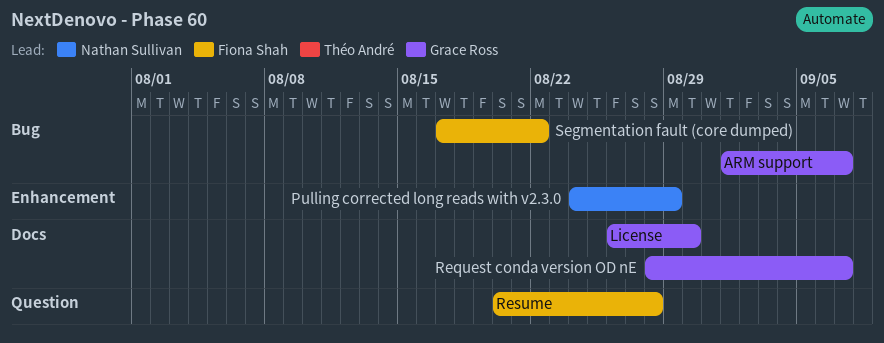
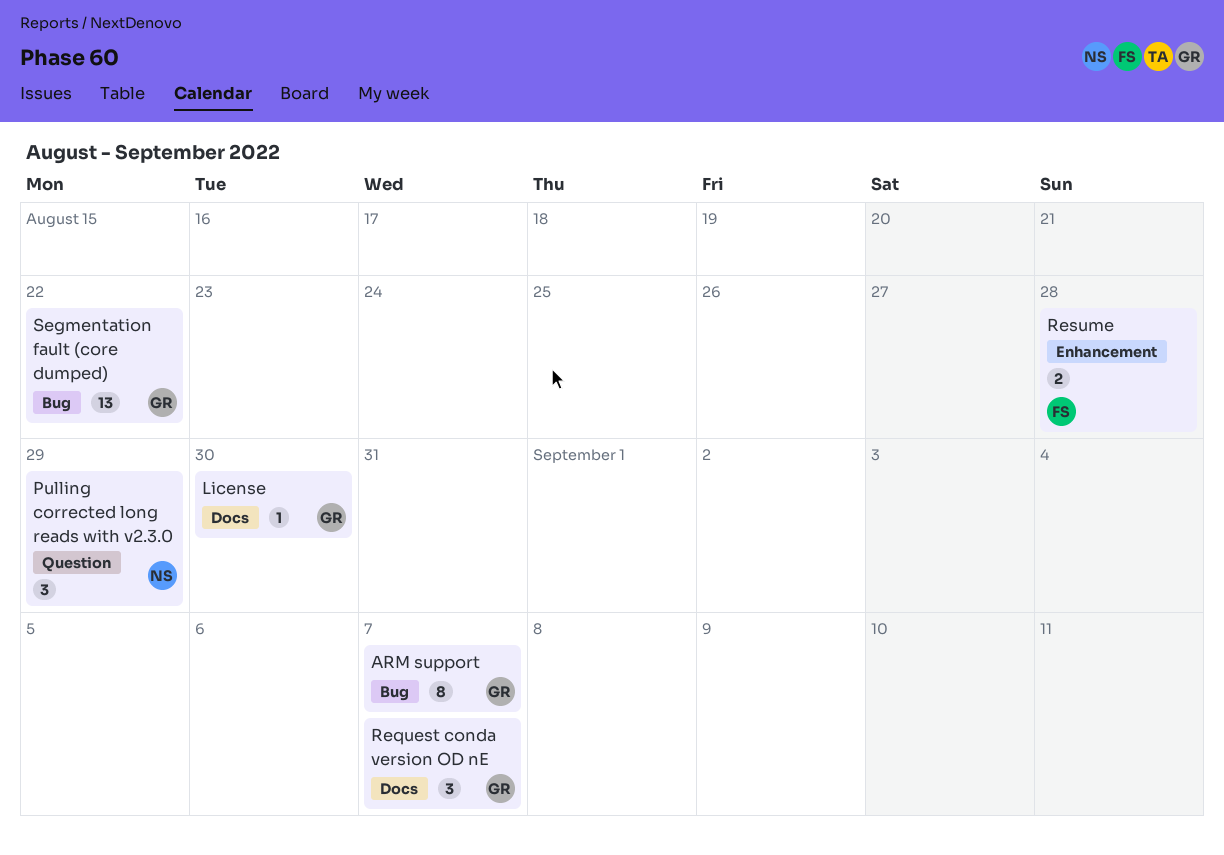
Pulling corrected long reads with v2.3.0, label: Enhancement -> Question
Resume, label: Question -> Enhancement
Segmentation fault (core dumped), owner: Fiona Shah -> Grace Ross

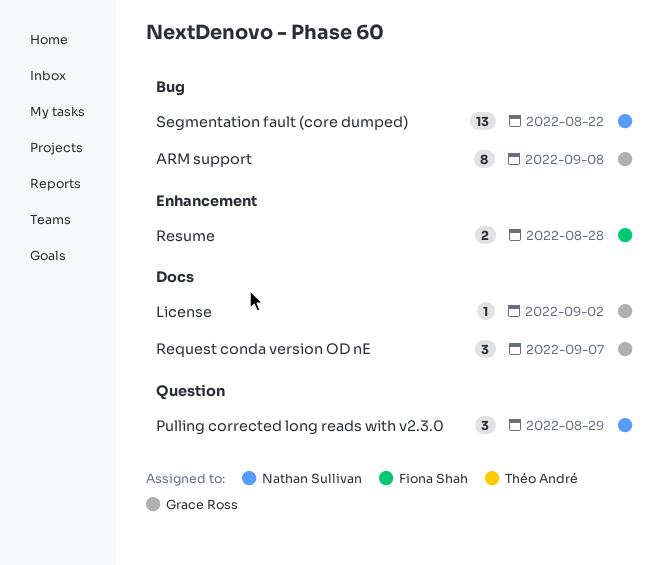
ARM support, due: Sep 7 -> Sep 8
License, due: Aug 30 -> Sep 2
Segmentation fault (core dumped), owner: Grace Ross -> Nathan Sullivan

